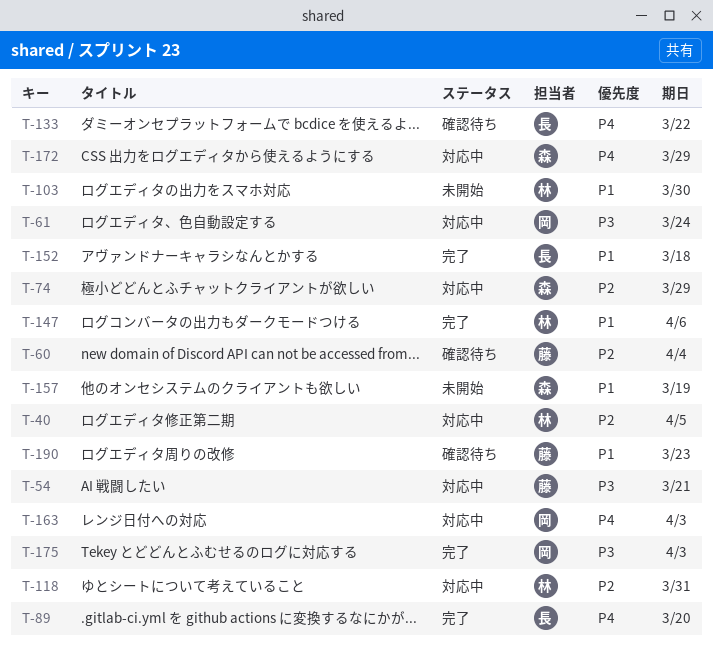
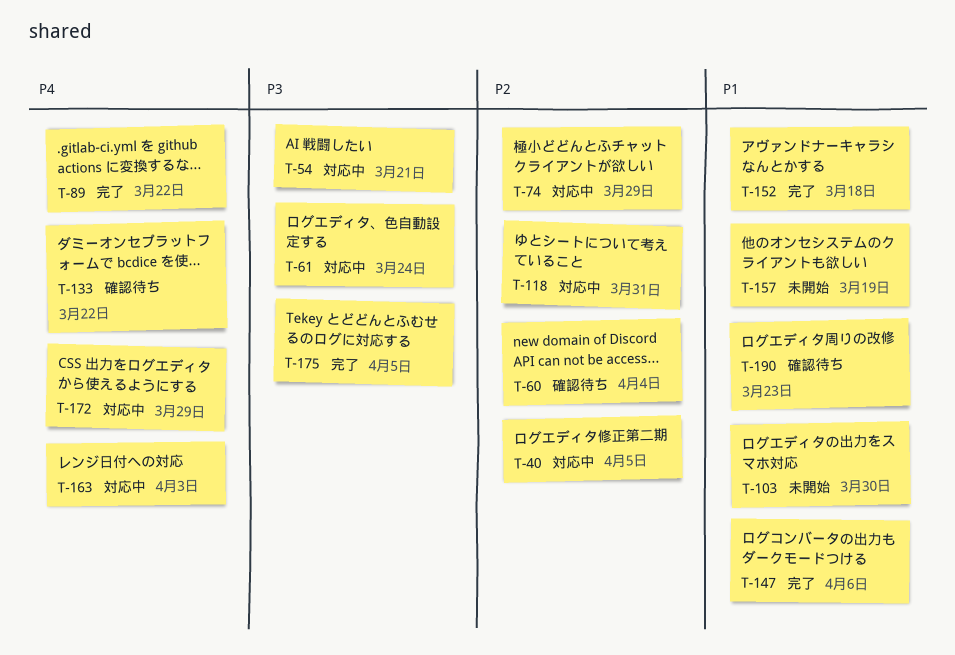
T-89, due: Mar 20 -> Mar 22
T-175, due: Apr 3 -> Apr 5

